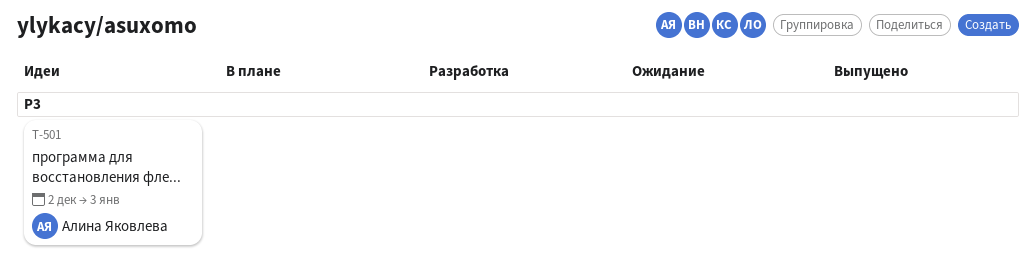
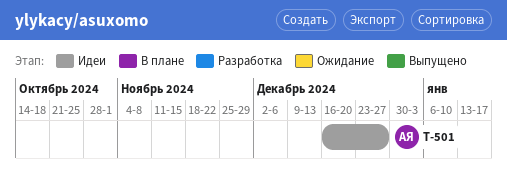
T-501, start: Dec 2 -> Dec 16
T-501, due: Jan 3 -> Dec 27

